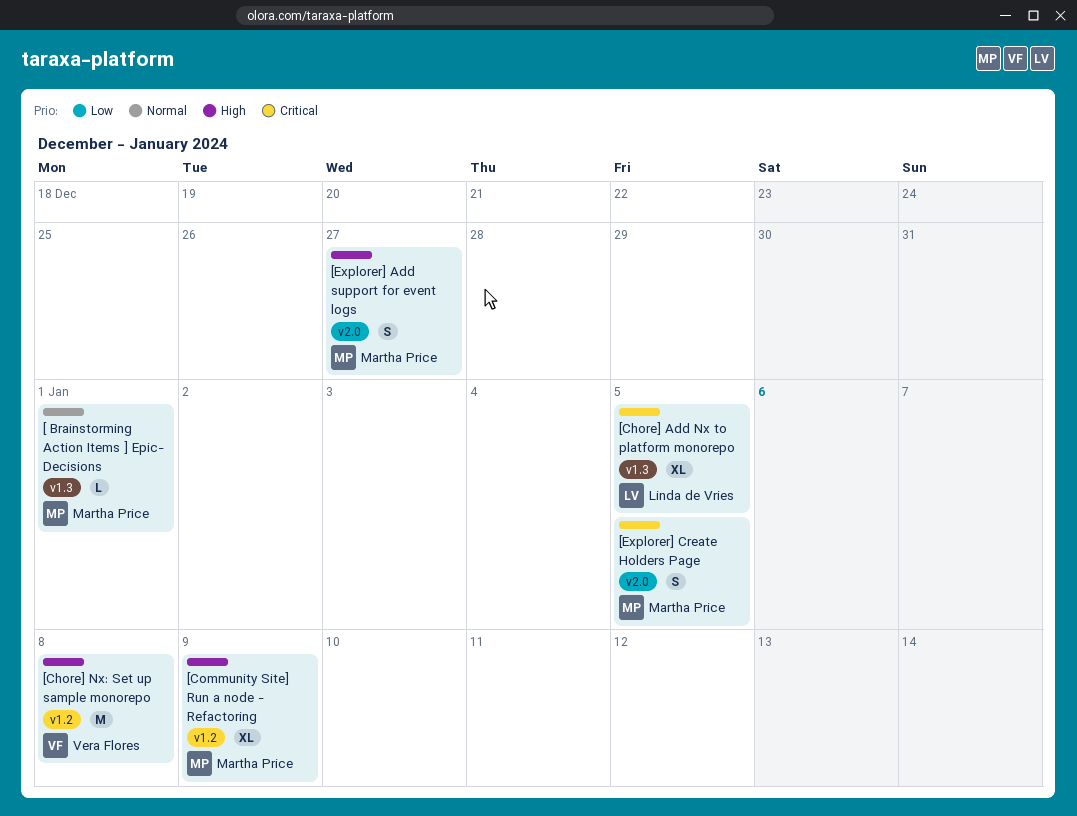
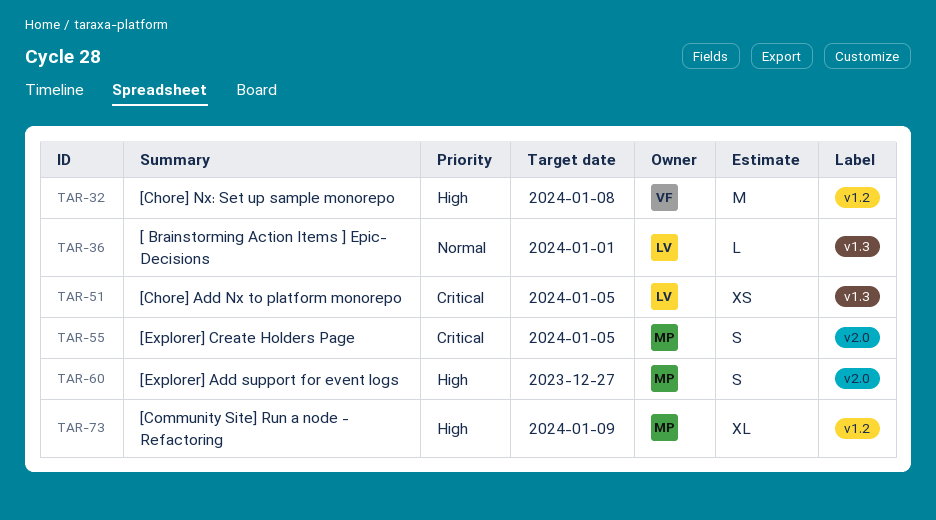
[ Brainstorming Action Items ] Epic- Decisions, owner: Martha Price -> Linda de Vries
[Chore] Add Nx to platform monorepo, estimate: XL -> XS

